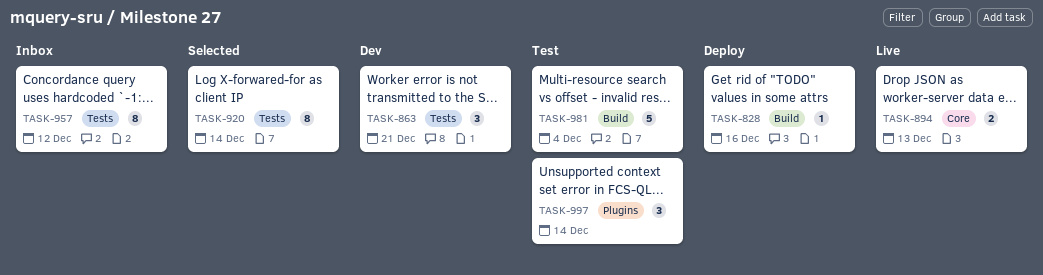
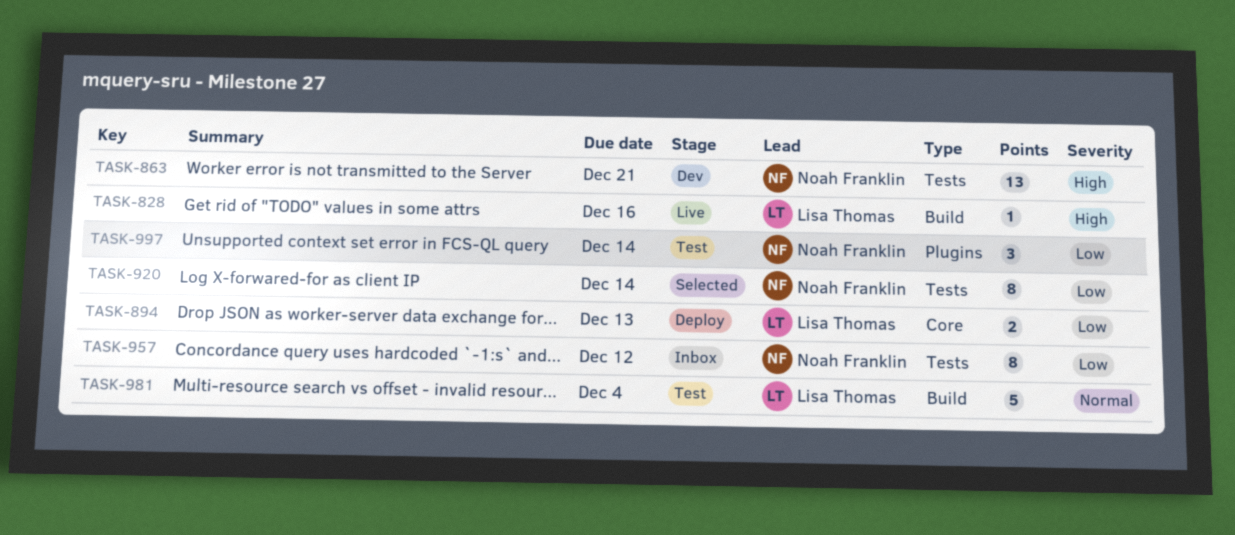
TASK-828, status: Deploy -> Live
TASK-863, estimate: 3 -> 13
TASK-894, status: Live -> Deploy

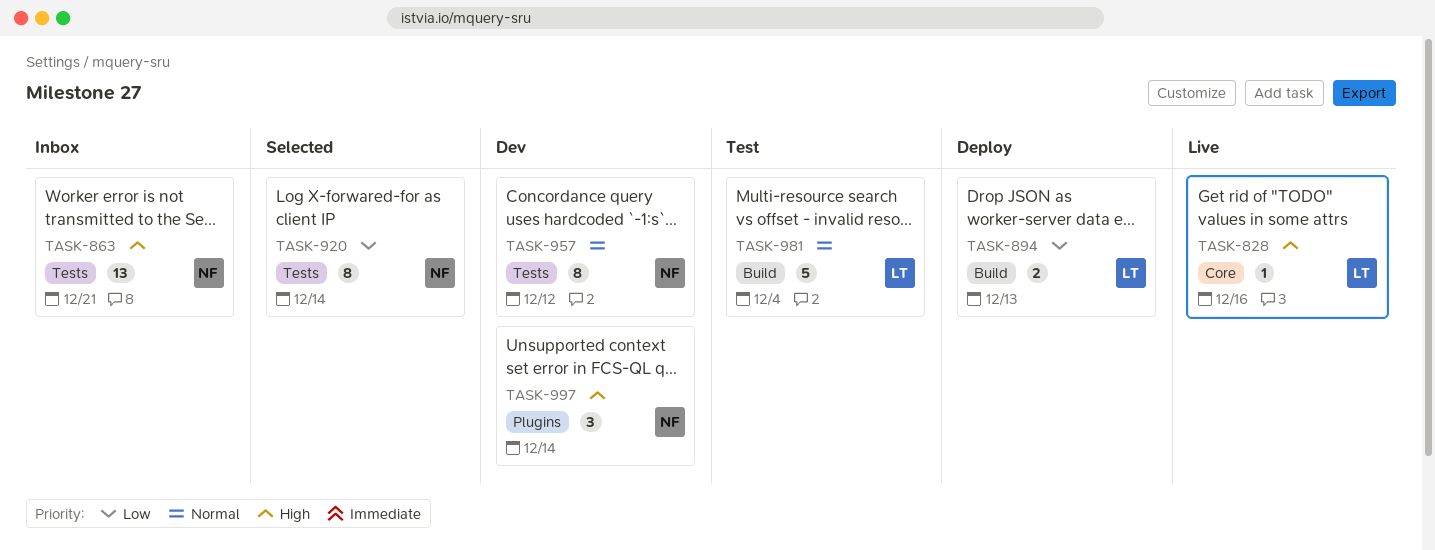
TASK-828, label: Build -> Core
TASK-863, status: Dev -> Inbox
TASK-894, label: Core -> Build
TASK-957, status: Inbox -> Dev
TASK-957, priority: Low -> Normal
TASK-997, status: Test -> Dev
TASK-997, priority: Low -> High

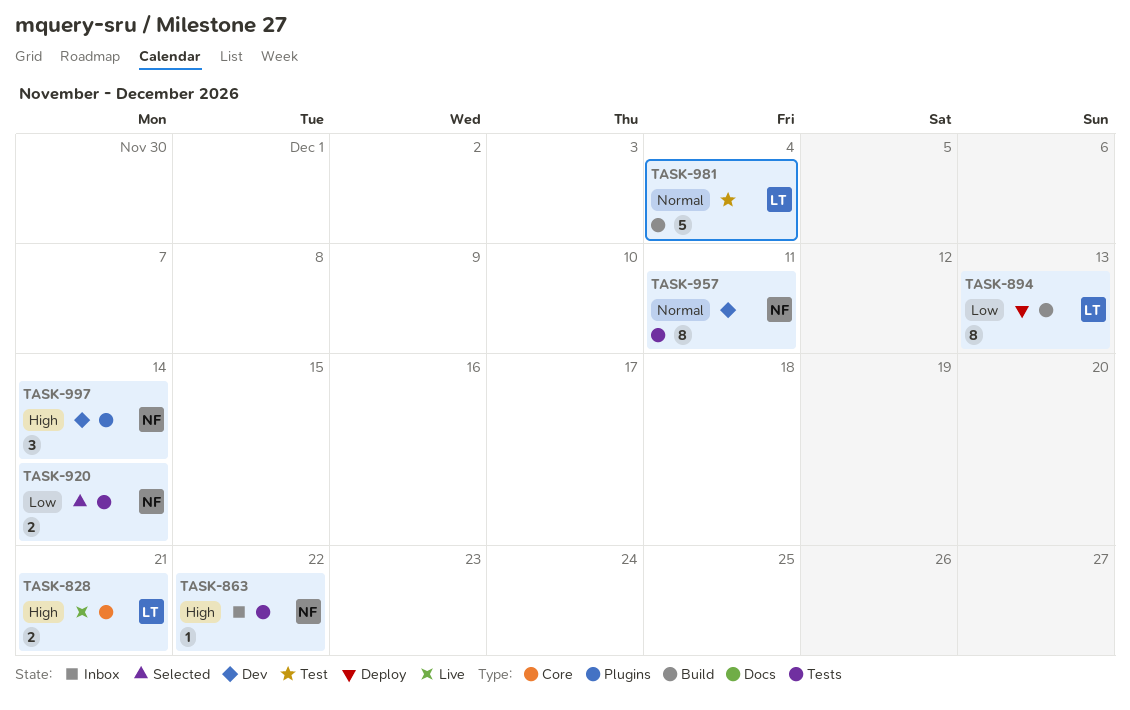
TASK-828, estimate: 1 -> 2
TASK-828, due: Dec 16 -> Dec 21
TASK-863, estimate: 13 -> 1
TASK-863, due: Dec 21 -> Dec 22
TASK-894, estimate: 2 -> 8
TASK-920, estimate: 8 -> 2
TASK-957, due: Dec 12 -> Dec 11

